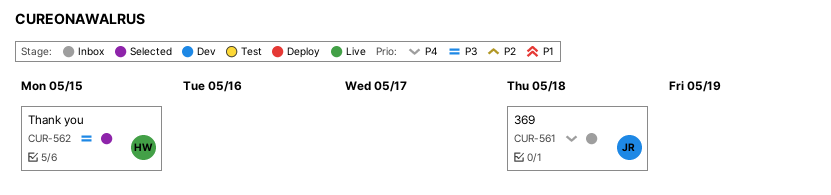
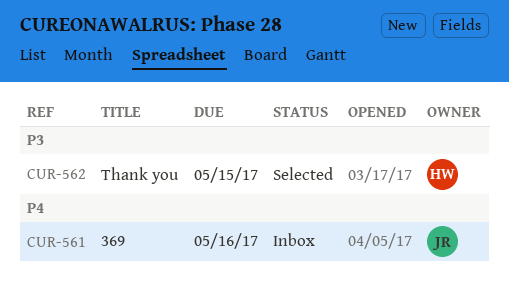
CUR-561, due: May 18 -> May 16

